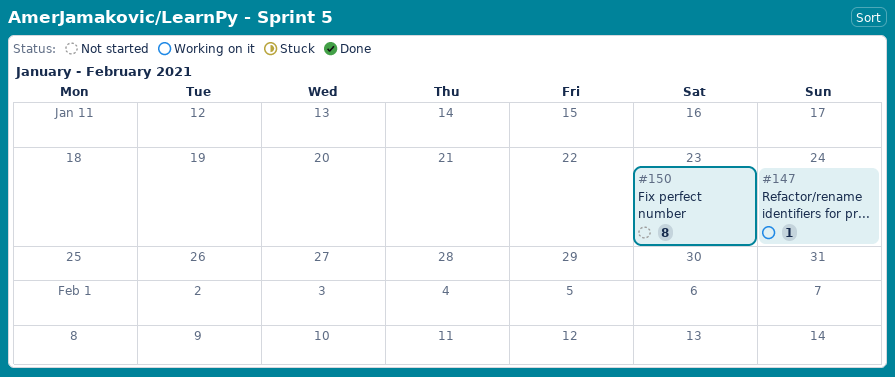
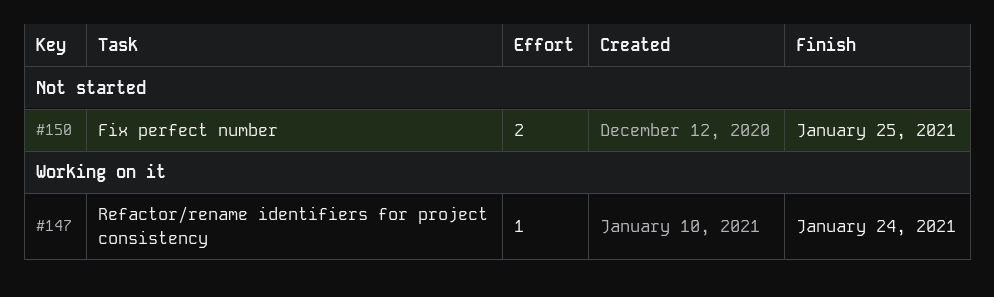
#150, estimate: 8 -> 2
#150, due: Jan 23 -> Jan 25

